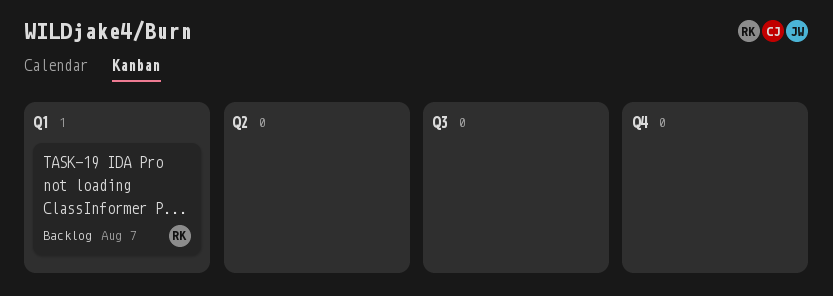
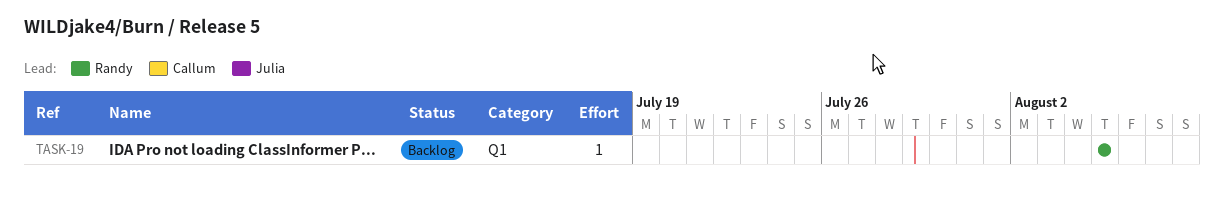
TASK-19, due: Aug 7 -> Aug 5

